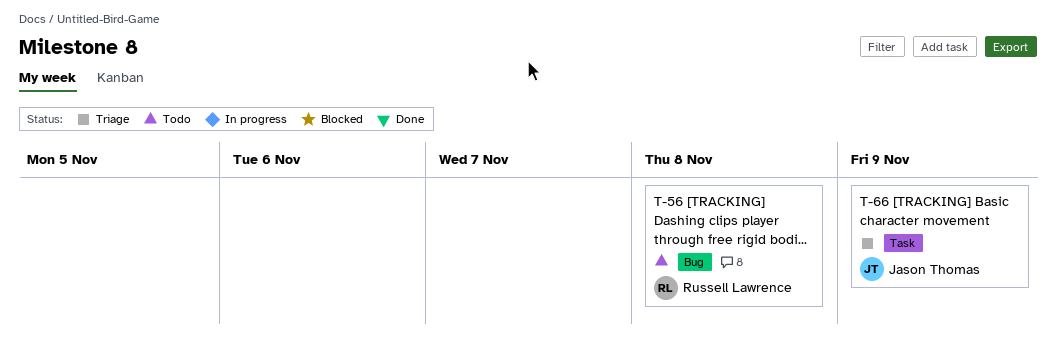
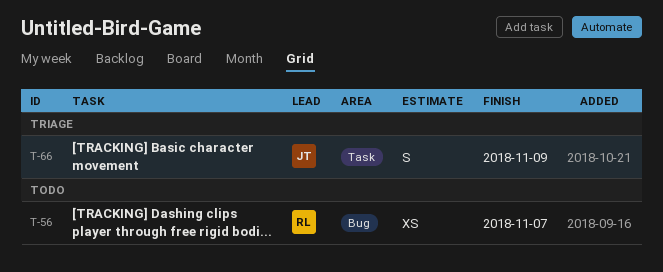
T-56, due: Nov 8 -> Nov 7

